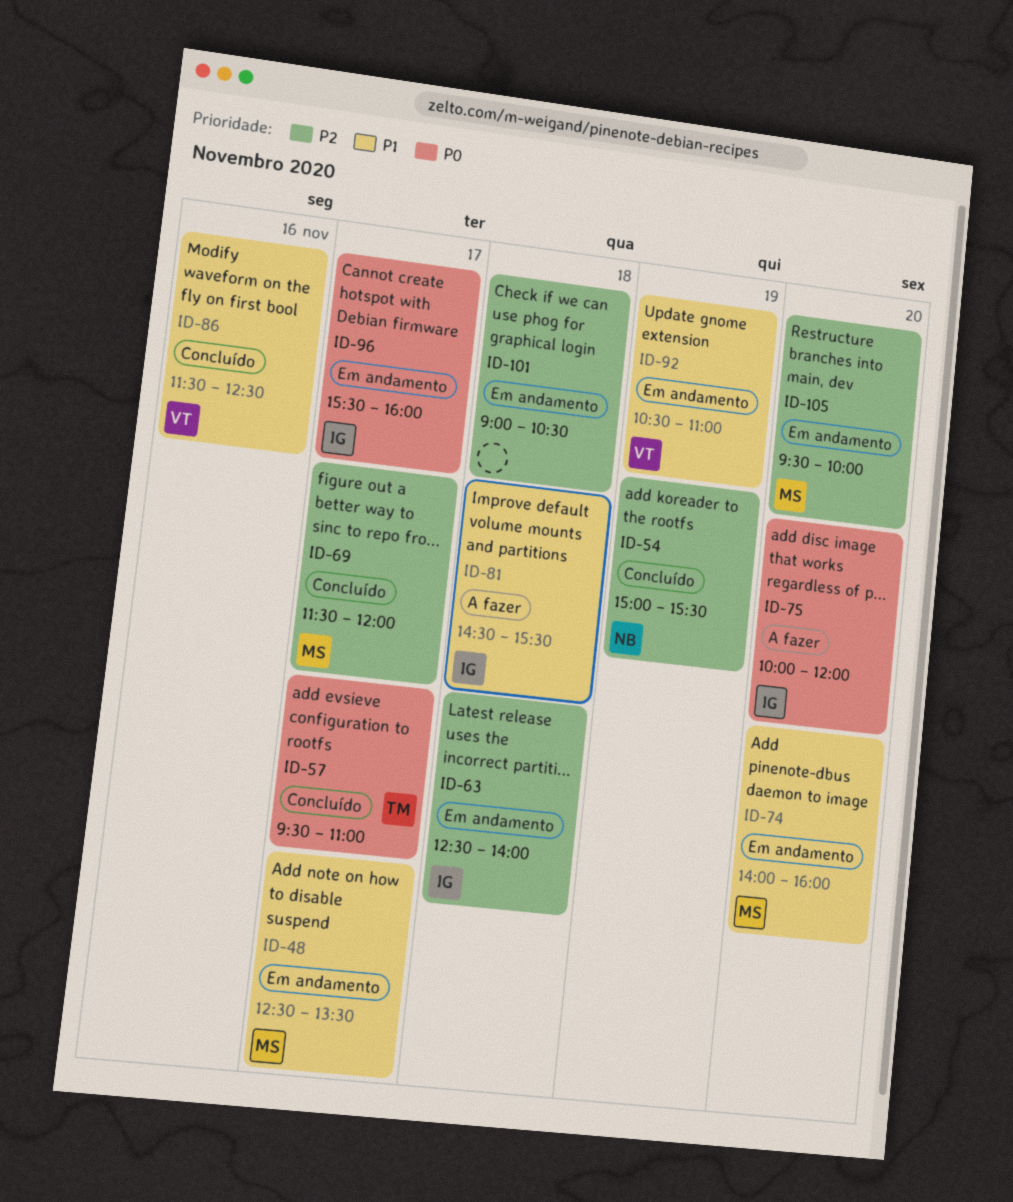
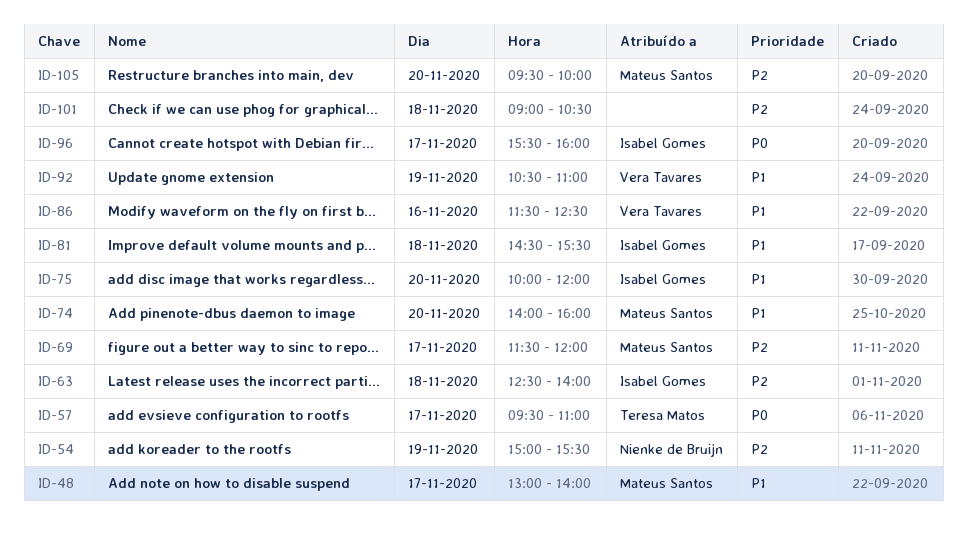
ID-48, begins: 12:30 -> 13:00
ID-48, ends: 13:30 -> 14:00
ID-75, priority: P0 -> P1

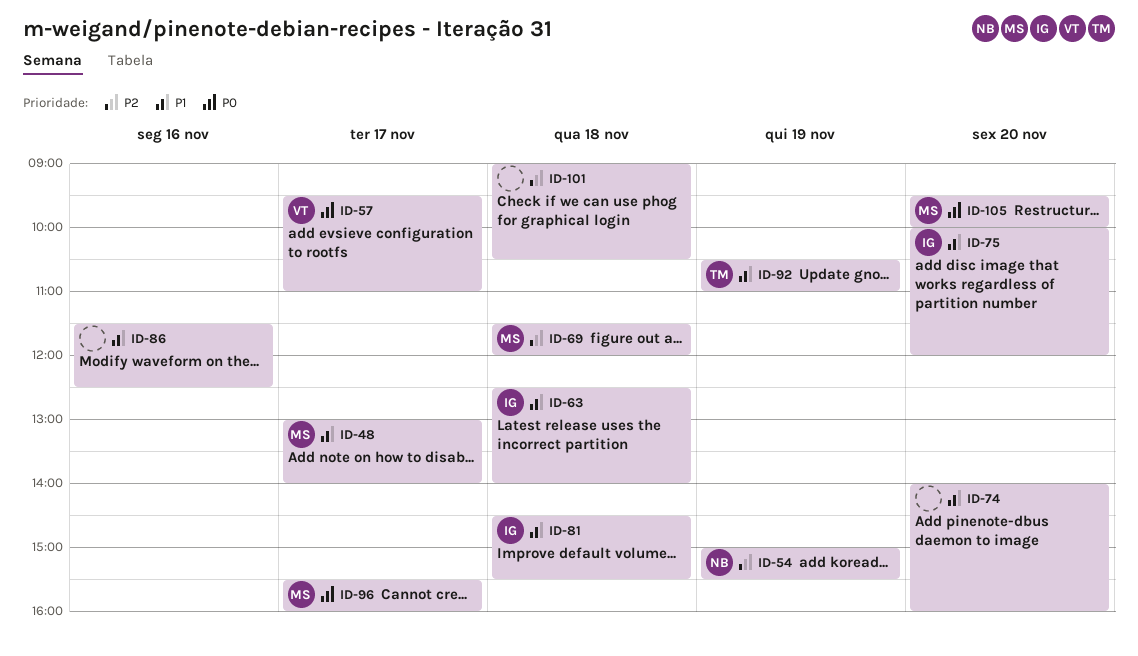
ID-57, owner: Teresa Matos -> Vera Tavares
ID-63, priority: P2 -> P1
ID-69, day: Nov 17 -> Nov 18
ID-74, owner: Mateus Santos -> none
ID-86, owner: Vera Tavares -> none
ID-92, owner: Vera Tavares -> Teresa Matos
ID-96, owner: Isabel Gomes -> Mateus Santos
ID-105, priority: P2 -> P0

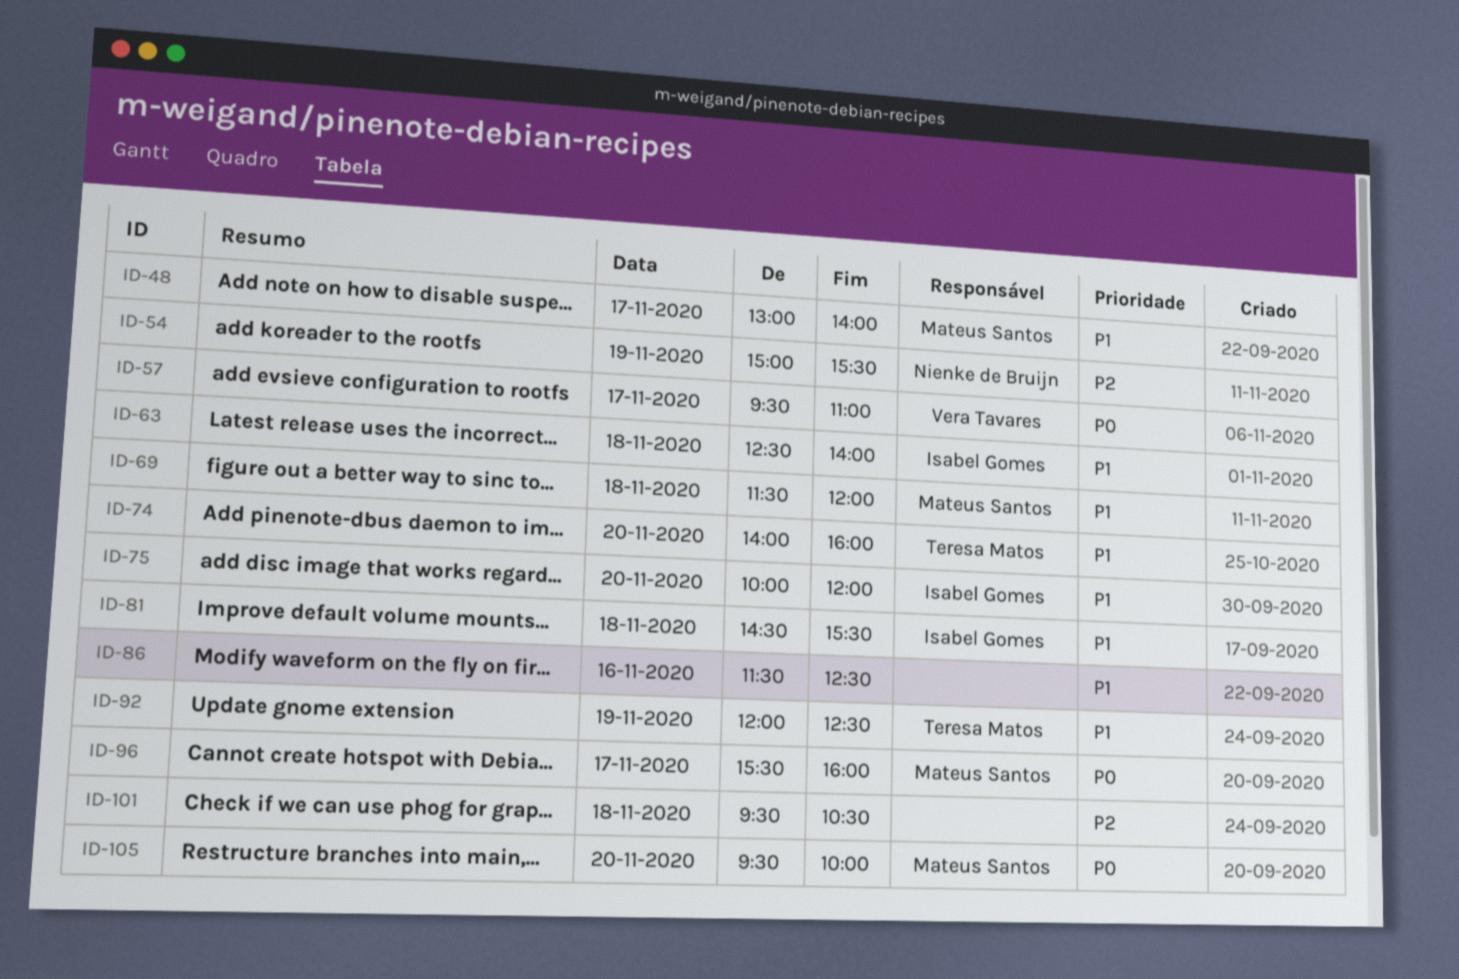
ID-69, priority: P2 -> P1
ID-74, owner: none -> Teresa Matos
ID-92, begins: 10:30 -> 12:00
ID-92, ends: 11:00 -> 12:30
ID-101, begins: 09:00 -> 09:30

